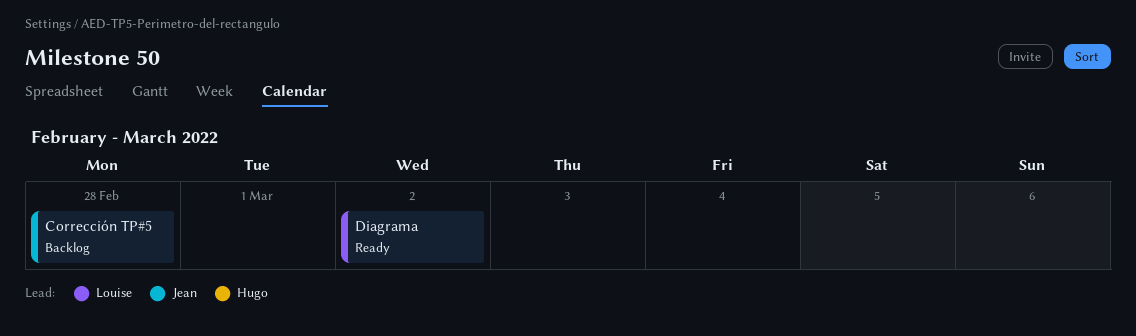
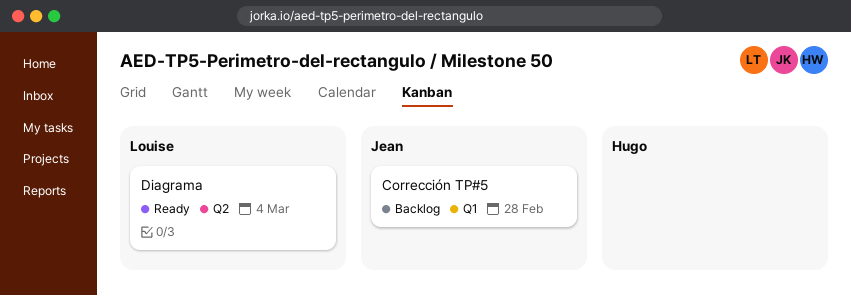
Diagrama, due: Mar 2 -> Mar 4

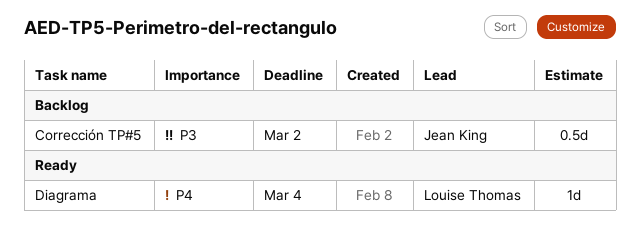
Corrección TP#5, due: Feb 28 -> Mar 2

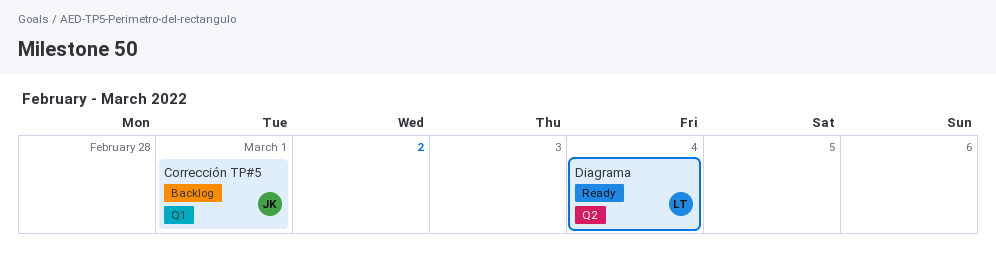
Corrección TP#5, due: Mar 2 -> Mar 1

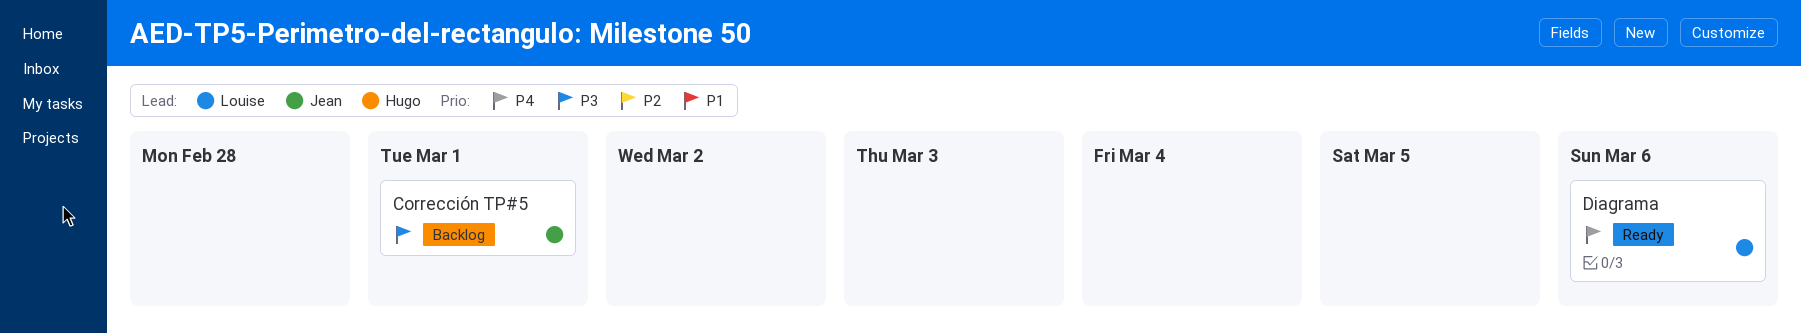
Diagrama, due: Mar 4 -> Mar 6

